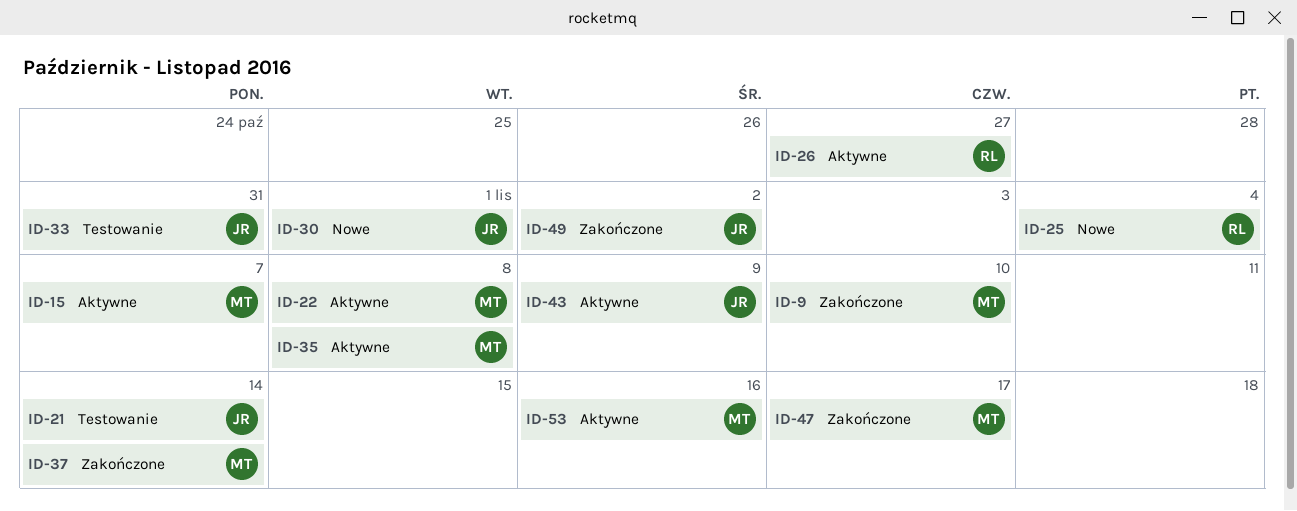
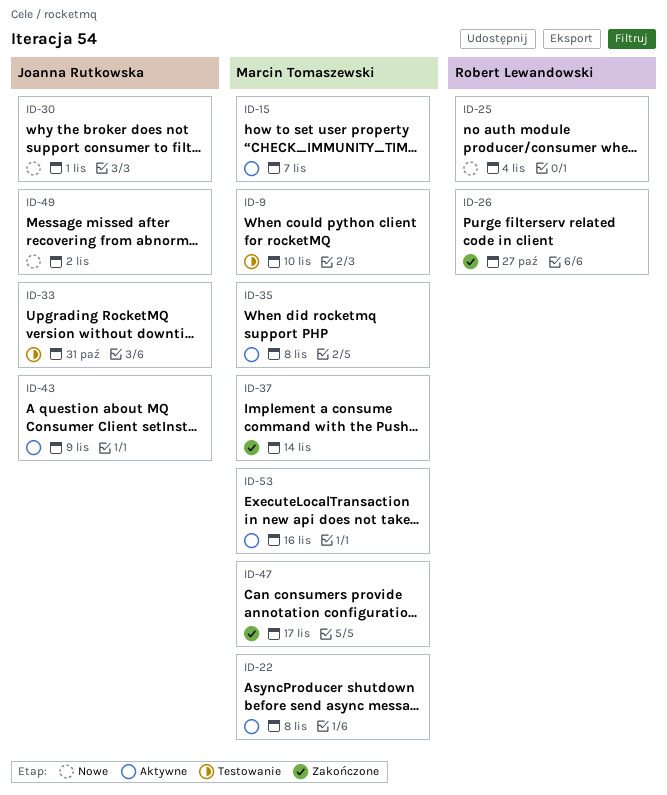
ID-9, status: Zakończone -> Testowanie
ID-21: present -> none
ID-26, status: Aktywne -> Zakończone
ID-49, status: Zakończone -> Nowe

